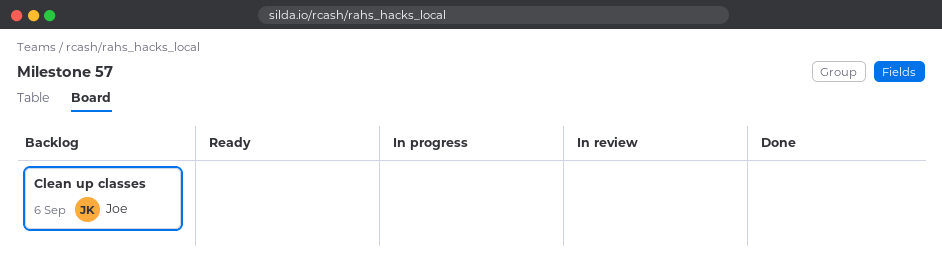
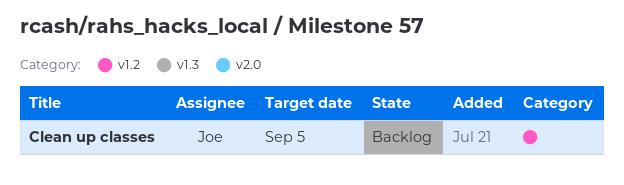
Clean up classes, due: Sep 6 -> Sep 5

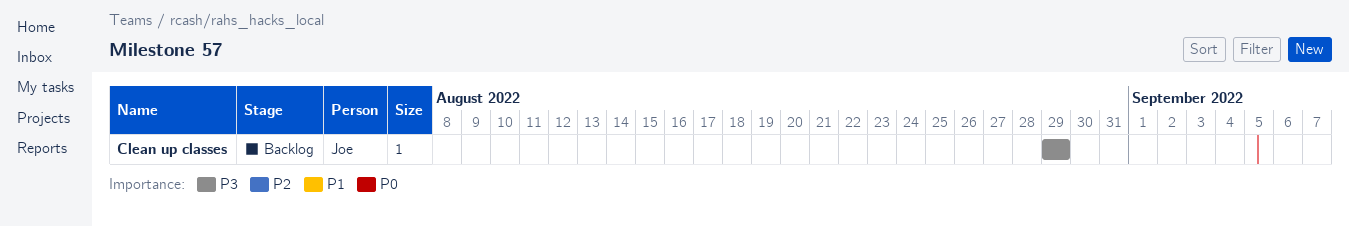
Clean up classes, due: Sep 5 -> Aug 29

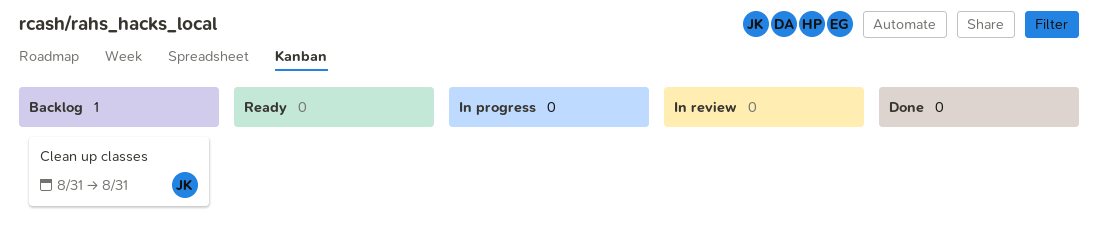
Clean up classes, start: Aug 29 -> Aug 31
Clean up classes, due: Aug 29 -> Aug 31

